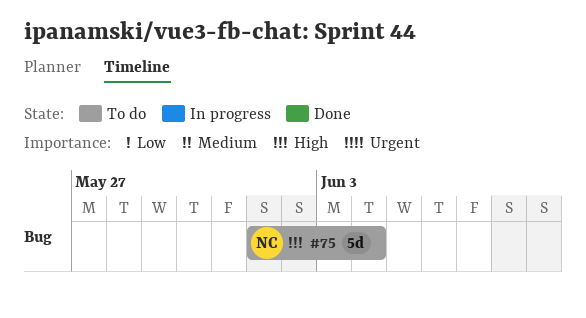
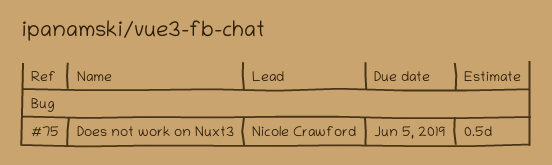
#75, estimate: 5d -> 0.5d
#75, due: Jun 4 -> Jun 5

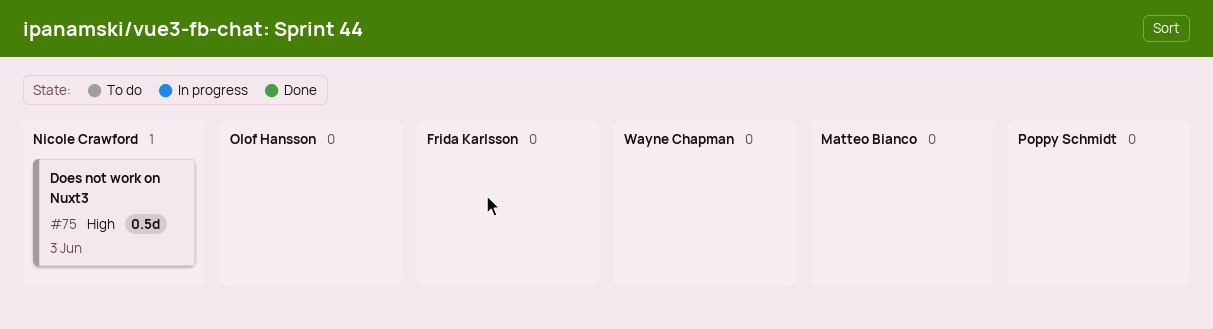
#75, due: Jun 5 -> Jun 3

